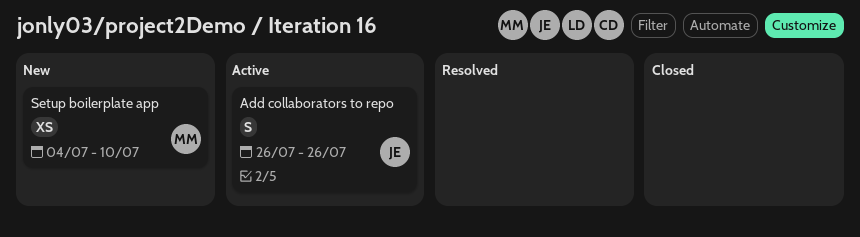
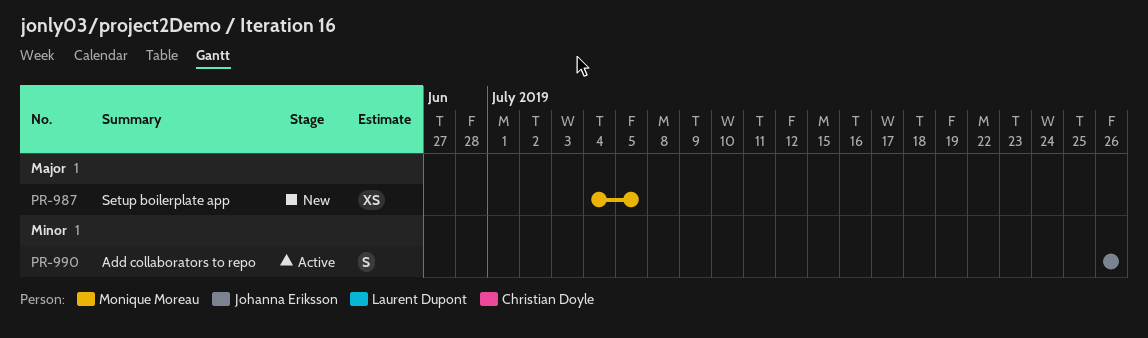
Setup boilerplate app, due: Jul 10 -> Jul 5

